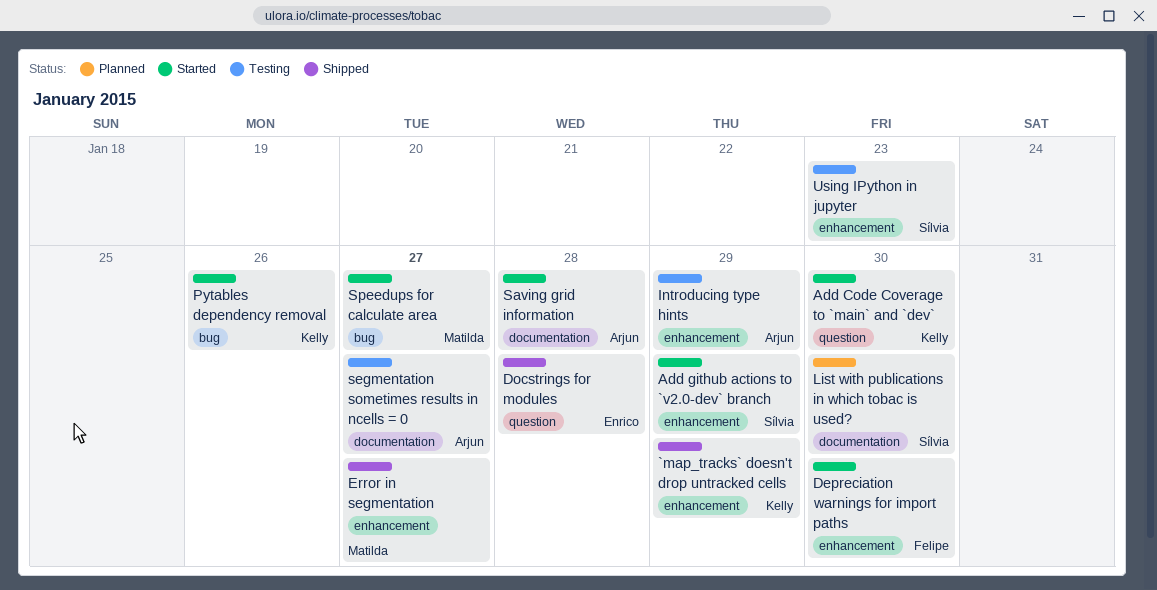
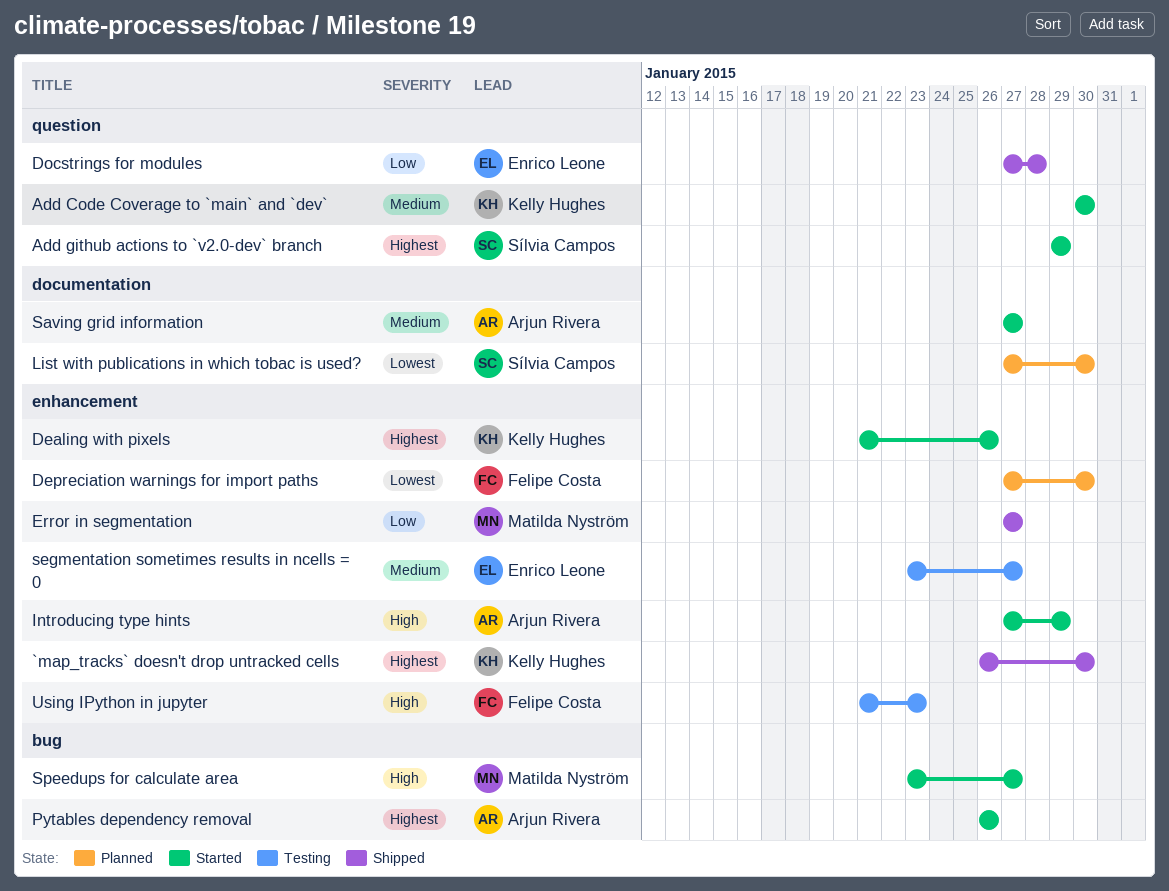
`map_tracks` doesn't drop untracked cells, due: Jan 29 -> Jan 30
Add github actions to `v2.0-dev` branch, label: enhancement -> question
Dealing with pixels: none -> present
Depreciation warnings for import paths, status: Started -> Planned
Introducing type hints, status: Testing -> Started
Pytables dependency removal, owner: Kelly Hughes -> Arjun Rivera
Saving grid information, due: Jan 28 -> Jan 27
segmentation sometimes results in ncells = 0, owner: Arjun Rivera -> Enrico Leone
segmentation sometimes results in ncells = 0, label: documentation -> enhancement
Using IPython in jupyter, owner: Sílvia Campos -> Felipe Costa

